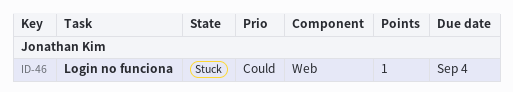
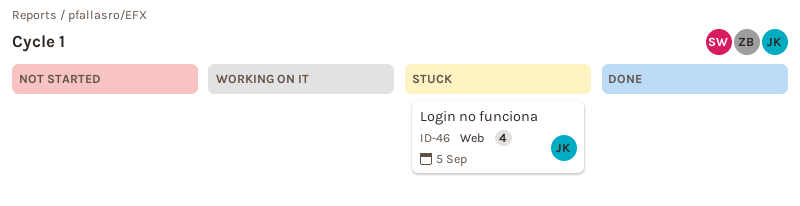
ID-46, estimate: 1 -> 4
ID-46, due: Sep 4 -> Sep 5

